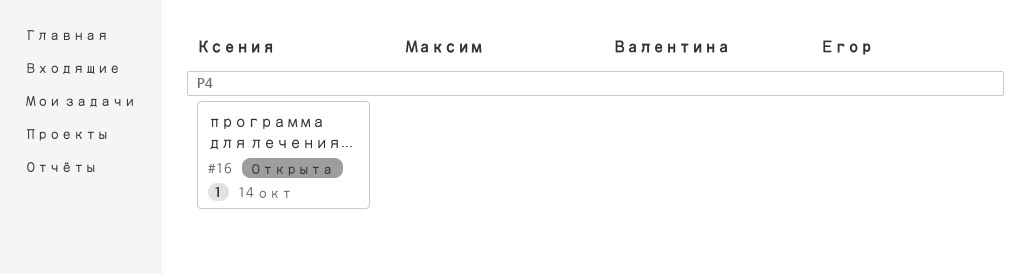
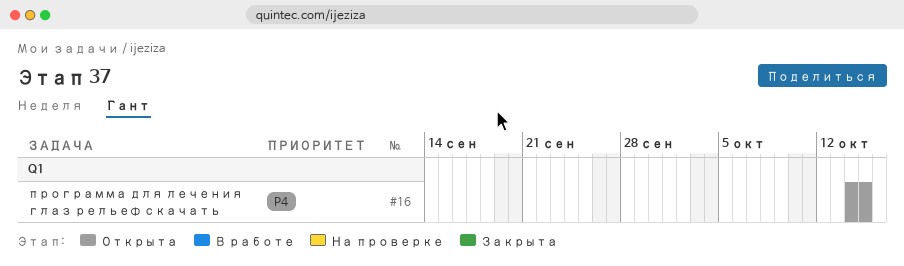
#16, due: Oct 14 -> Oct 15

